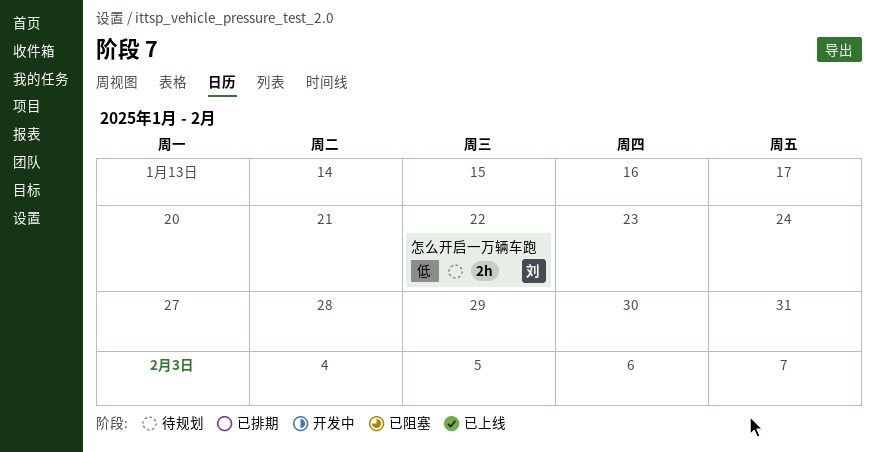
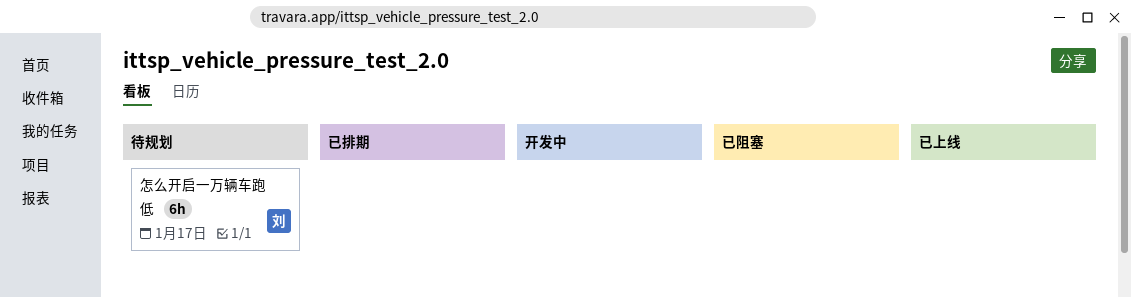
怎么开启一万辆车跑, estimate: 2h -> 6h
怎么开启一万辆车跑, due: Jan 22 -> Jan 17

